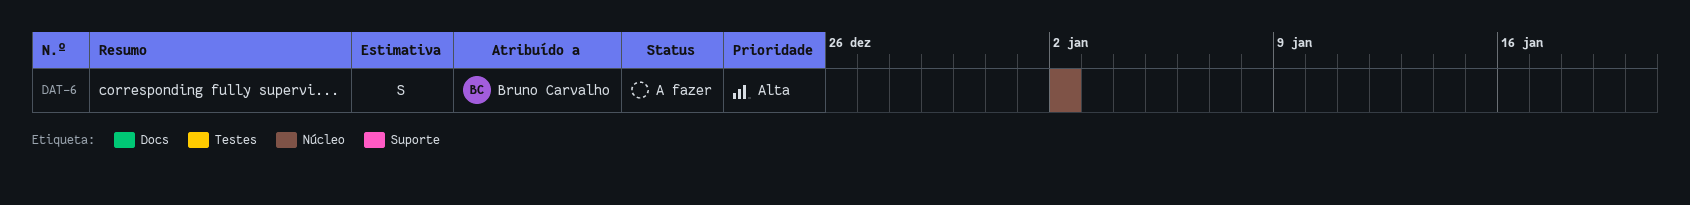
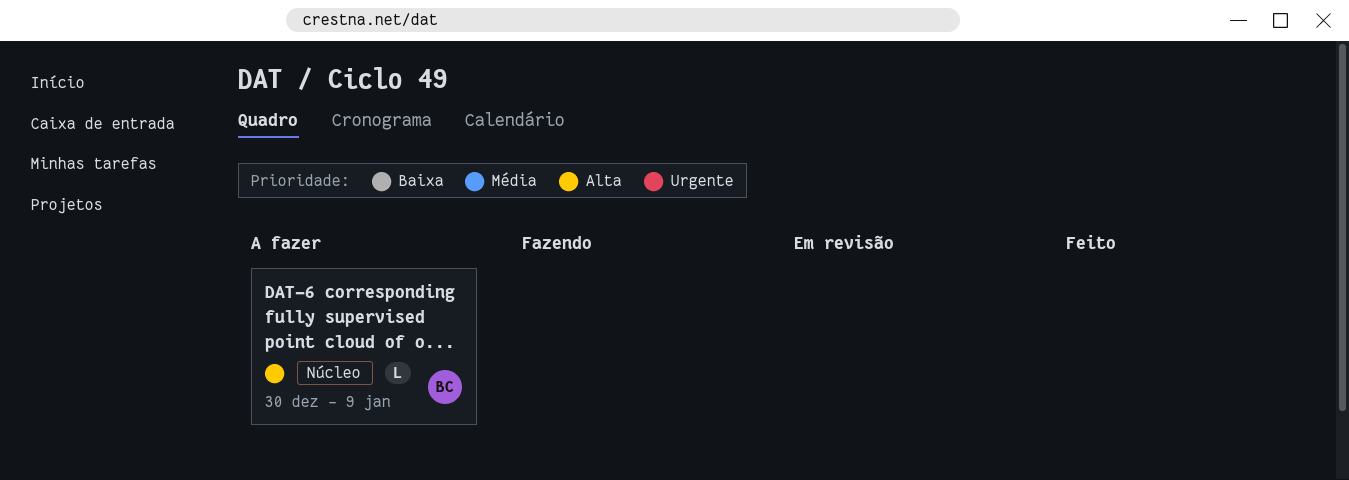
DAT-6, estimate: S -> L
DAT-6, start: Jan 2 -> Dec 30
DAT-6, due: Jan 2 -> Jan 9

